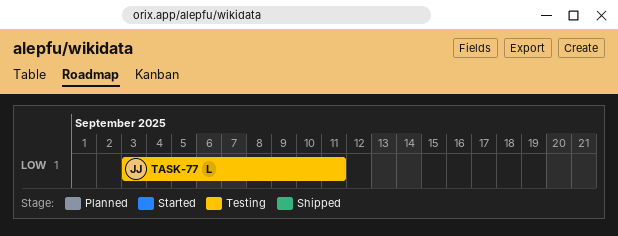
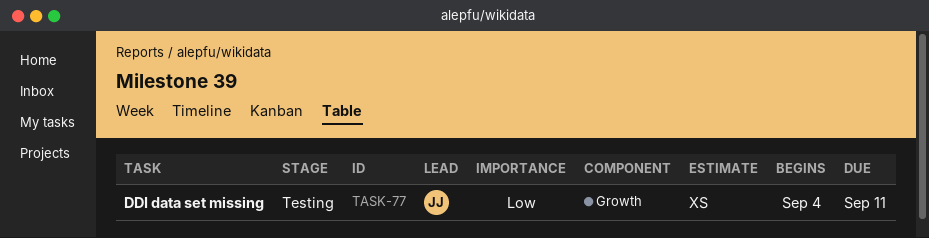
TASK-77, estimate: L -> XS
TASK-77, start: Sep 3 -> Sep 4

